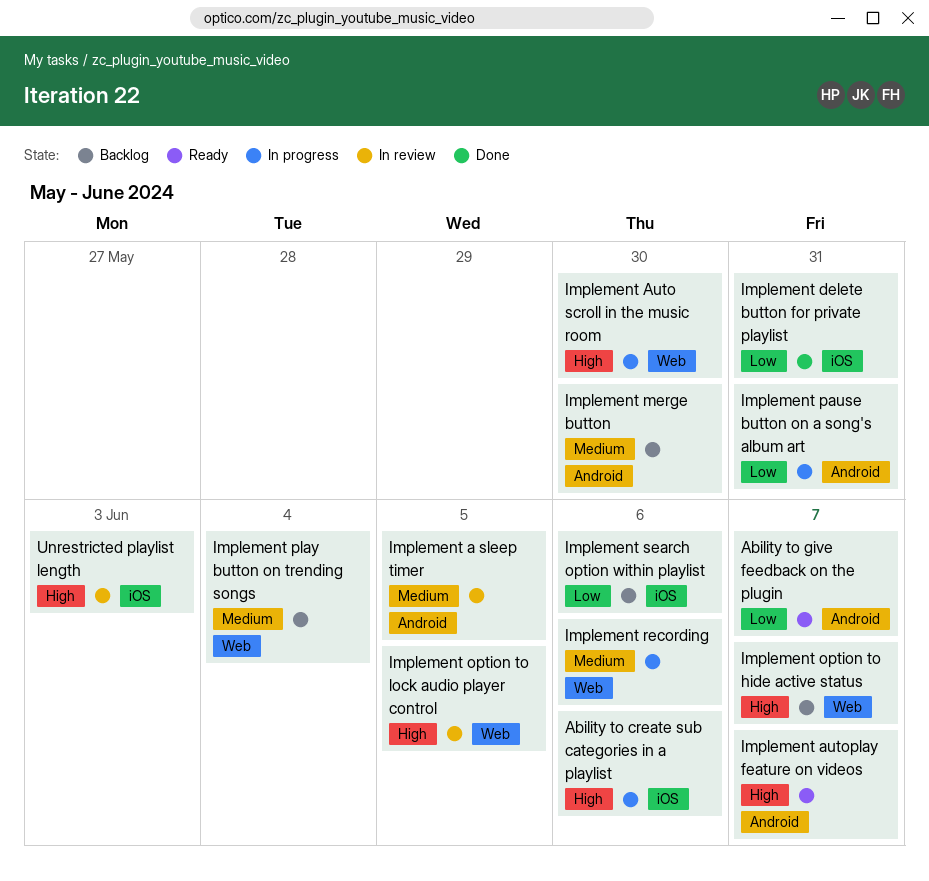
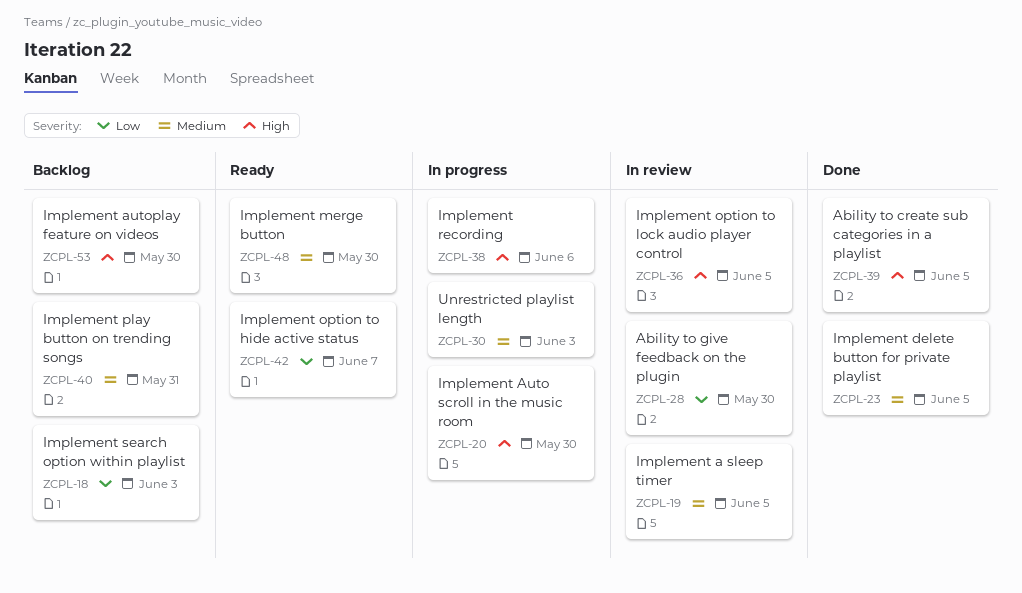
Ability to create sub categories in a playlist, status: In progress -> Done
Ability to create sub categories in a playlist, due: Jun 6 -> Jun 5
Ability to give feedback on the plugin, status: Ready -> In review
Ability to give feedback on the plugin, due: Jun 7 -> May 30
Implement autoplay feature on videos, status: Ready -> Backlog
Implement autoplay feature on videos, due: Jun 7 -> May 30
Implement delete button for private playlist, priority: Low -> Medium
Implement delete button for private playlist, due: May 31 -> Jun 5
Implement merge button, status: Backlog -> Ready
Implement option to hide active status, status: Backlog -> Ready
Implement option to hide active status, priority: High -> Low
Implement pause button on a song's album art: present -> none
Implement play button on trending songs, due: Jun 4 -> May 31
Implement recording, priority: Medium -> High
Implement search option within playlist, due: Jun 6 -> Jun 3
Unrestricted playlist length, status: In review -> In progress
Unrestricted playlist length, priority: High -> Medium

